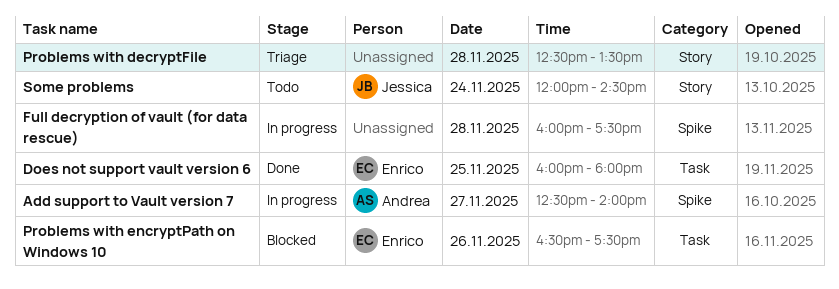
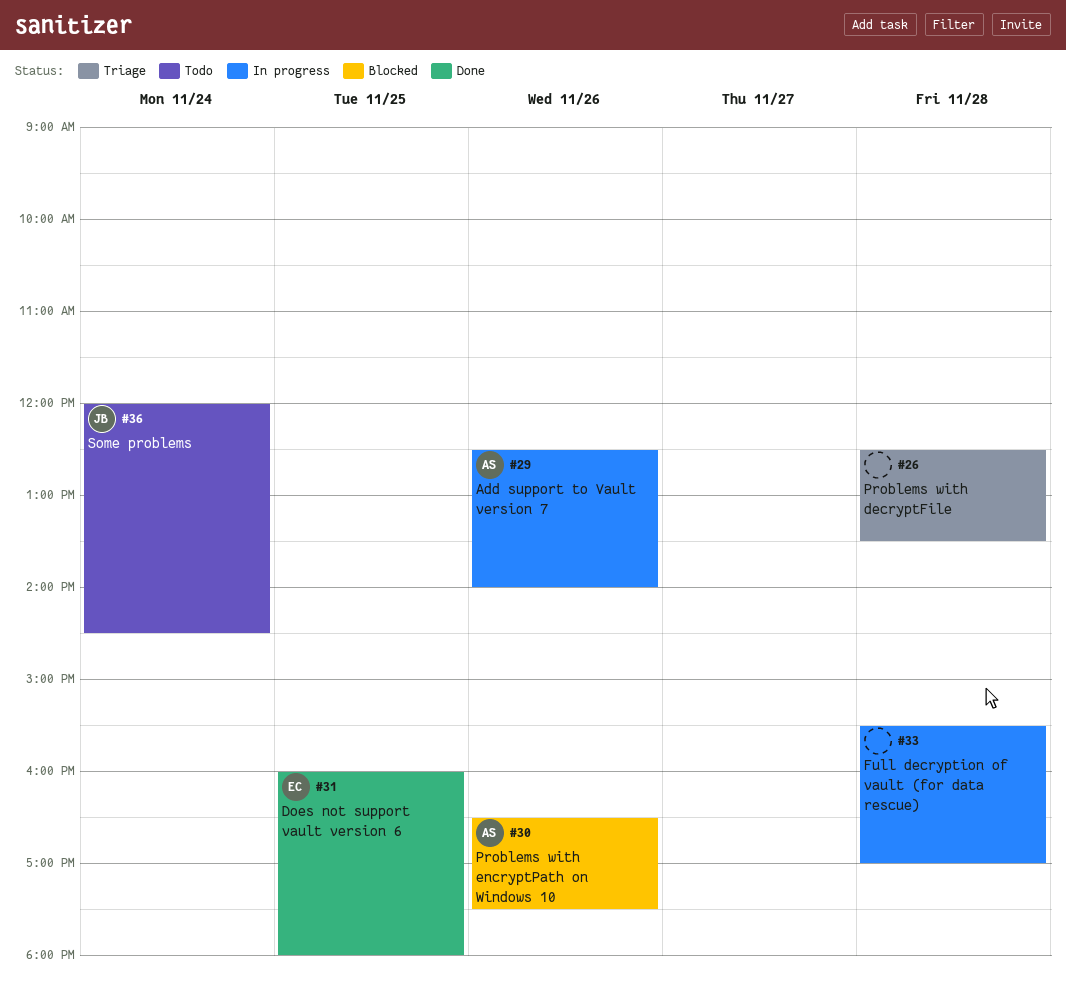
Add support to Vault version 7, day: Nov 27 -> Nov 26
Full decryption of vault (for data rescue), begins: 16:00 -> 15:30
Full decryption of vault (for data rescue), ends: 17:30 -> 17:00
Problems with encryptPath on Windows 10, owner: Enrico -> Andrea

